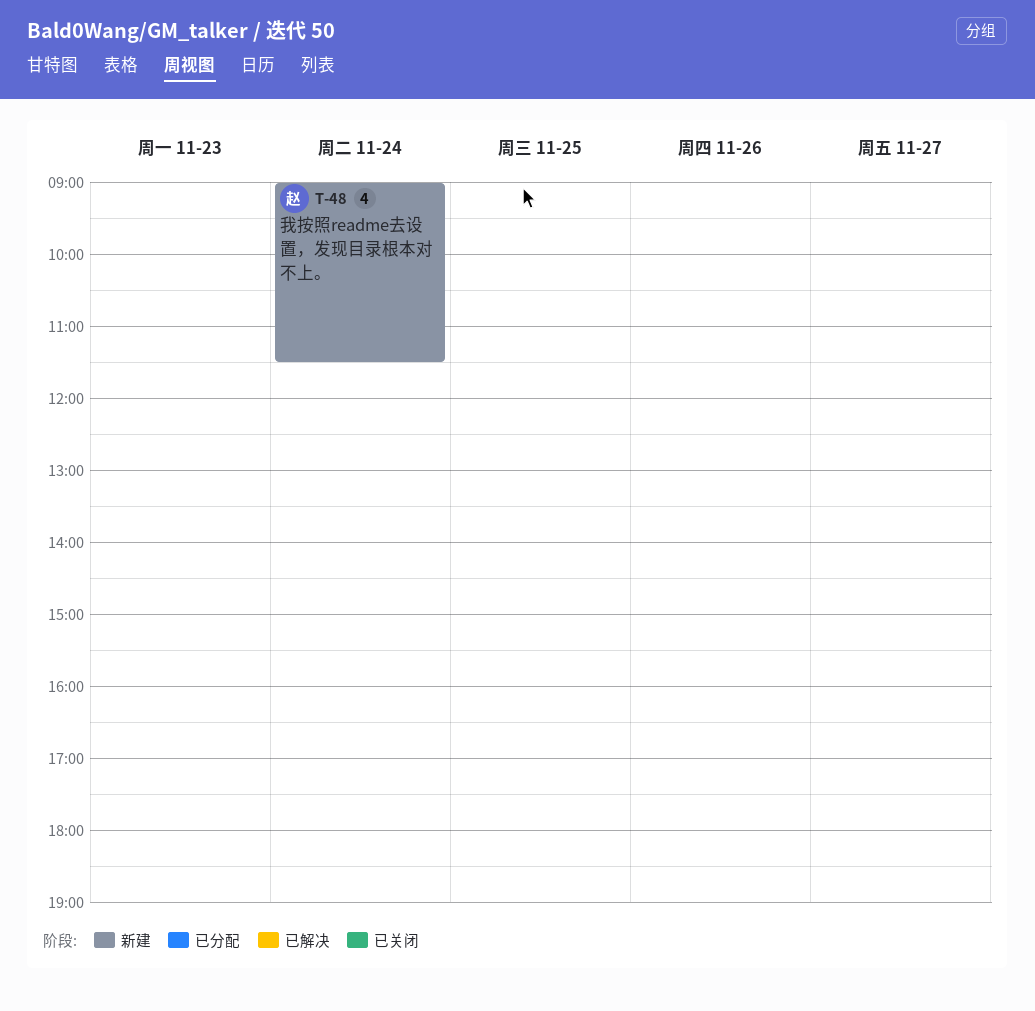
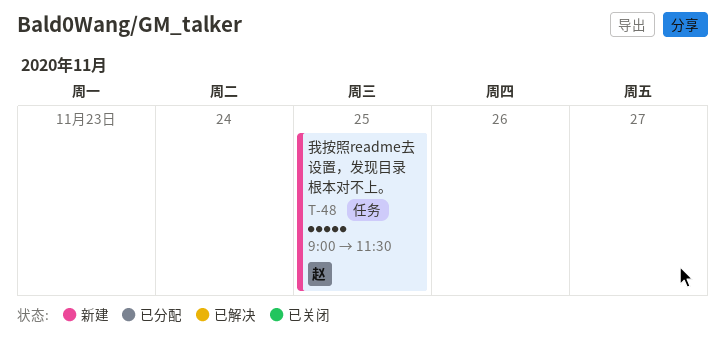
T-48, estimate: 4 -> 5
T-48, day: Nov 24 -> Nov 25

